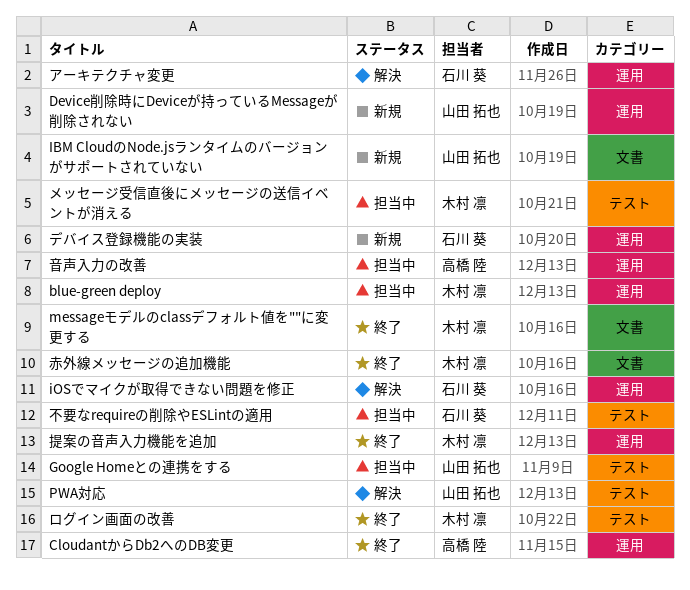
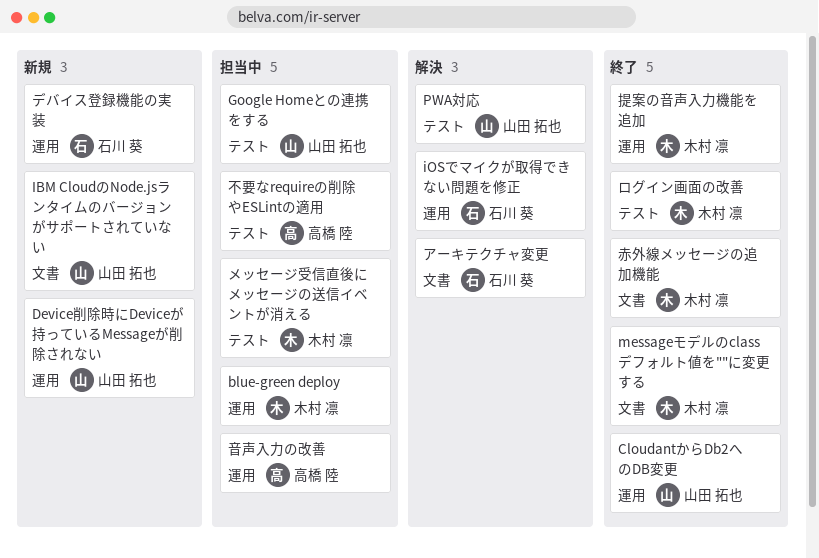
CloudantからDb2へのDB変更, owner: 高橋 陸 -> 山田 拓也
アーキテクチャ変更, label: 運用 -> 文書
不要なrequireの削除やESLintの適用, owner: 石川 葵 -> 高橋 陸

